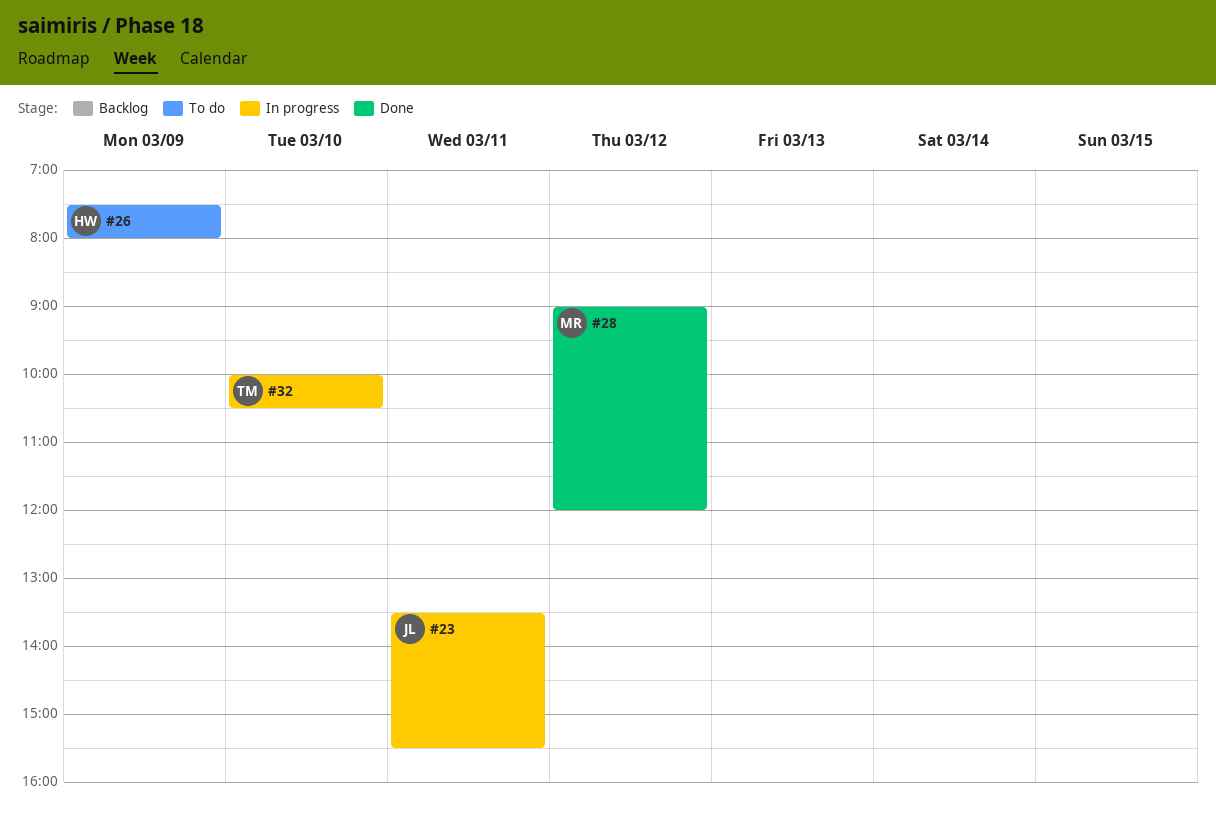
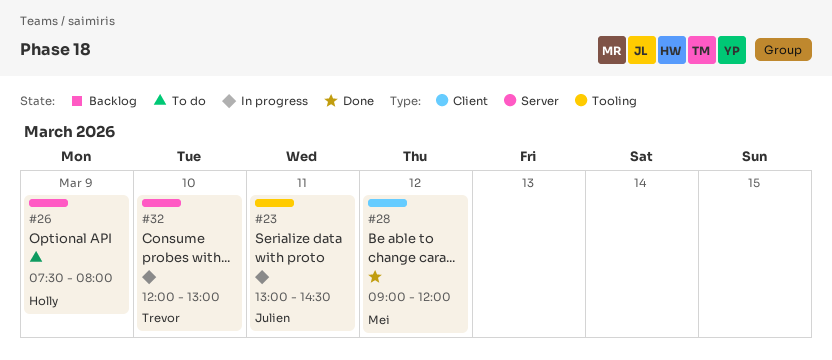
#23, begins: 13:30 -> 13:00
#23, ends: 15:30 -> 14:30
#32, begins: 10:00 -> 12:00
#32, ends: 10:30 -> 13:00

